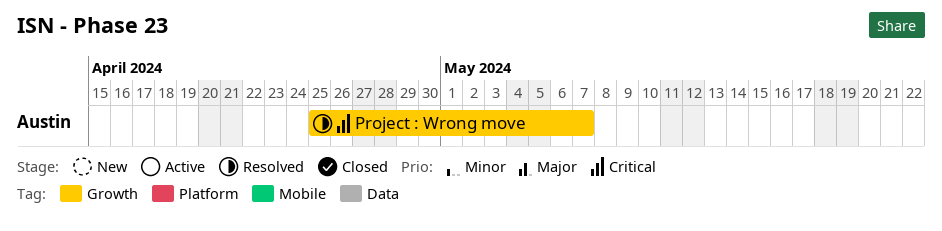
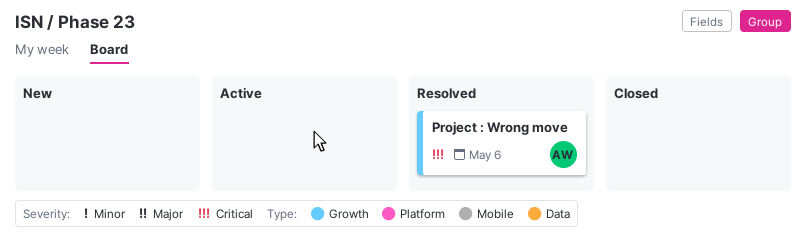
Project : Wrong move, due: May 7 -> May 6

